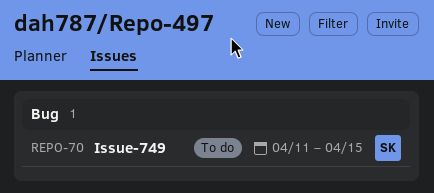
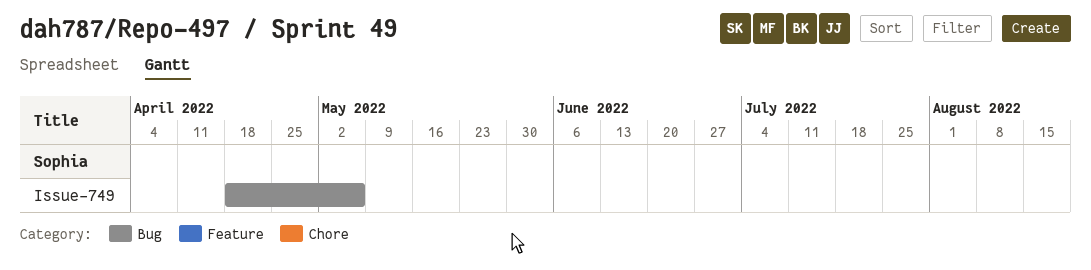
Issue-749, start: Apr 11 -> Apr 18
Issue-749, due: Apr 15 -> May 6

